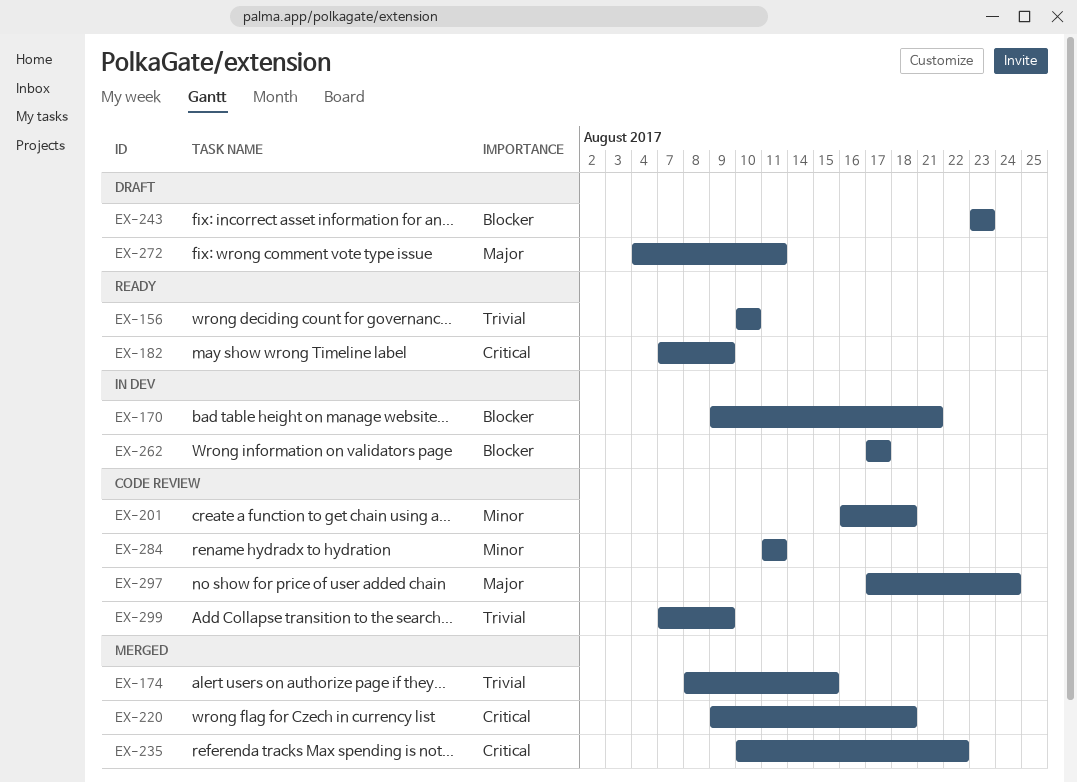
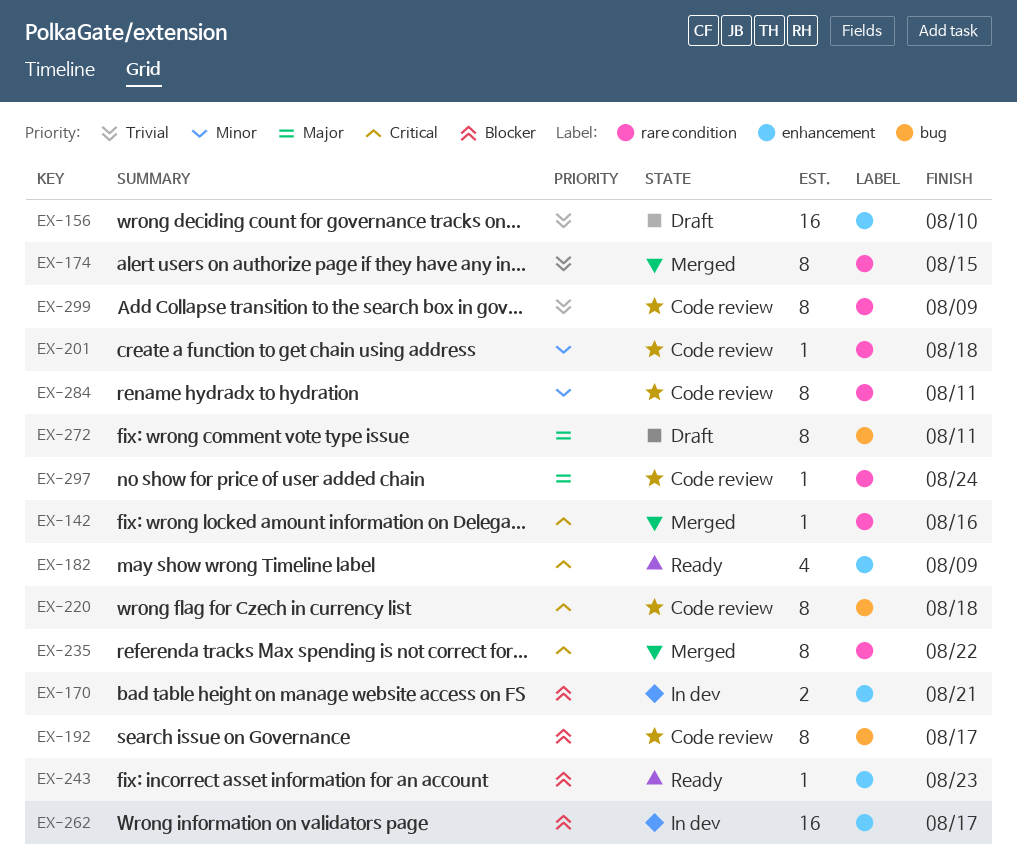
EX-142: none -> present
EX-156, status: Ready -> Draft
EX-192: none -> present
EX-220, status: Merged -> Code review
EX-243, status: Draft -> Ready

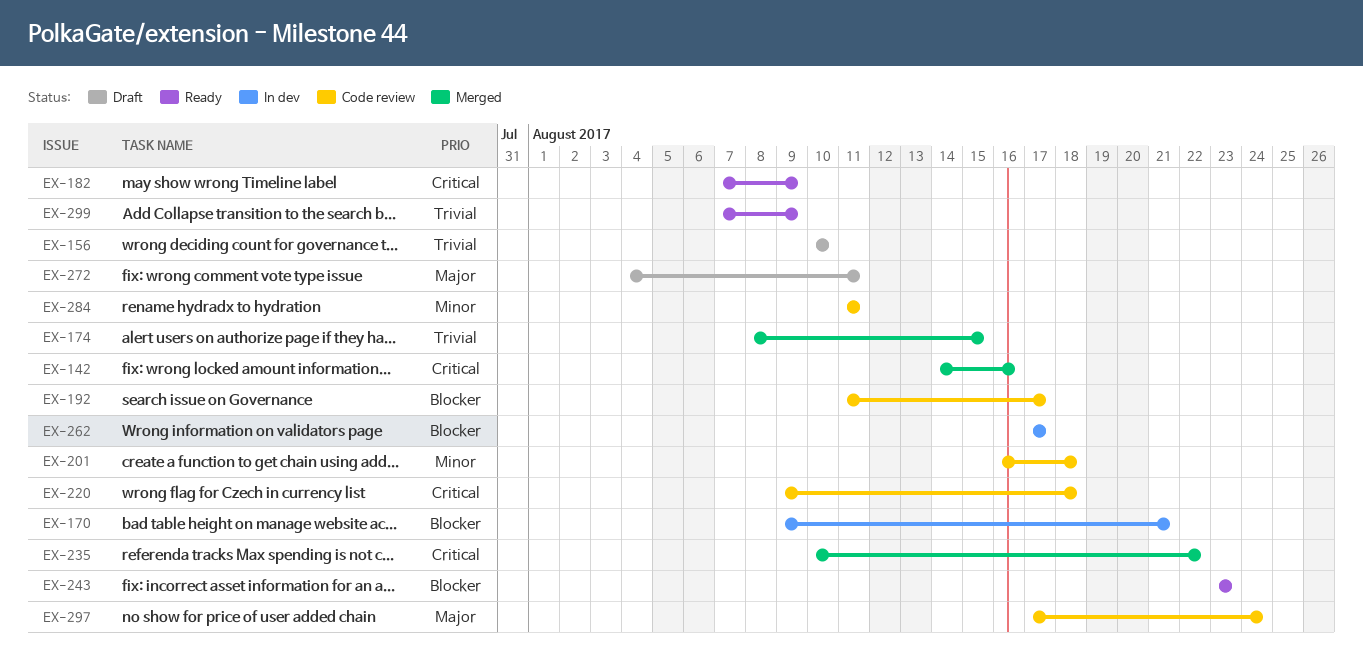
EX-299, status: Code review -> Ready

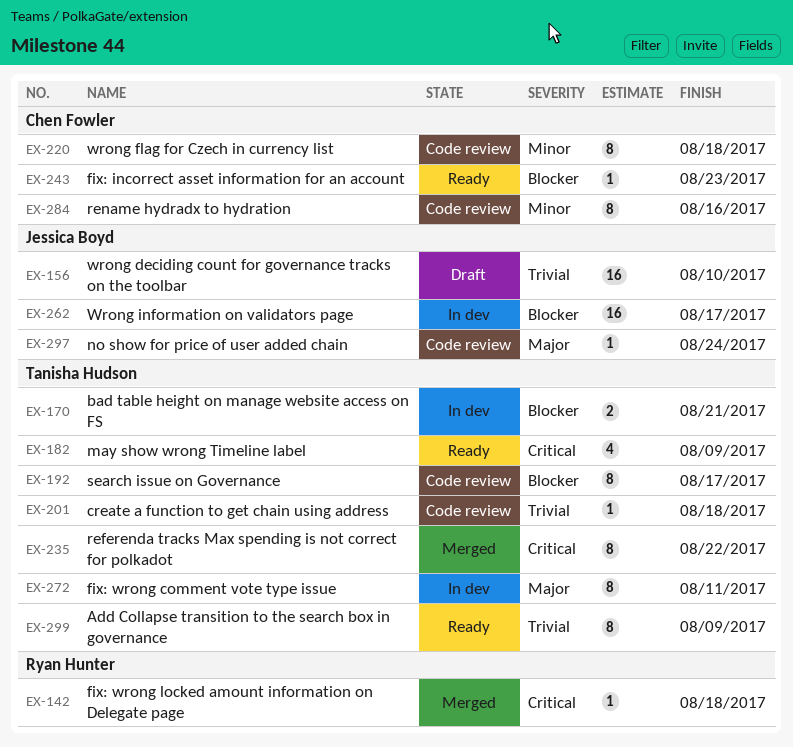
EX-142, due: Aug 16 -> Aug 18
EX-174: present -> none
EX-201, priority: Minor -> Trivial
EX-220, priority: Critical -> Minor
EX-272, status: Draft -> In dev
EX-284, due: Aug 11 -> Aug 16

